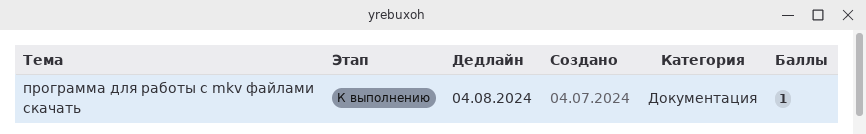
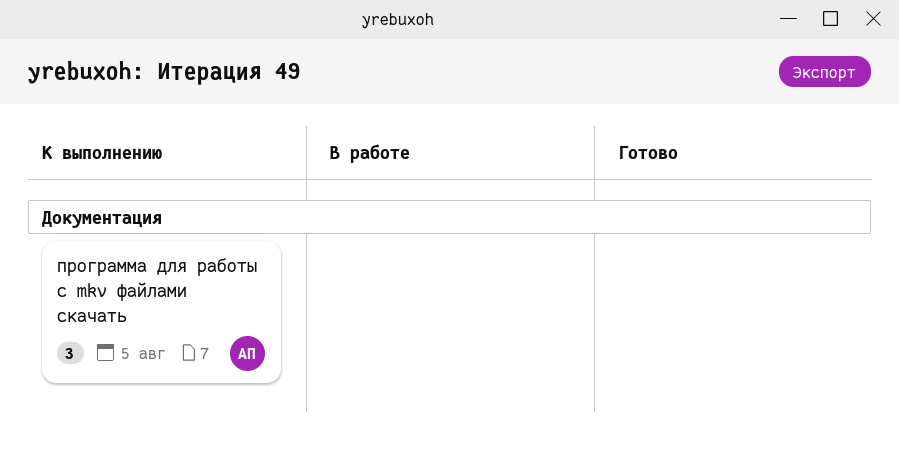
программа для работы с mkv файлами скачать, estimate: 1 -> 3
программа для работы с mkv файлами скачать, due: Aug 4 -> Aug 5

